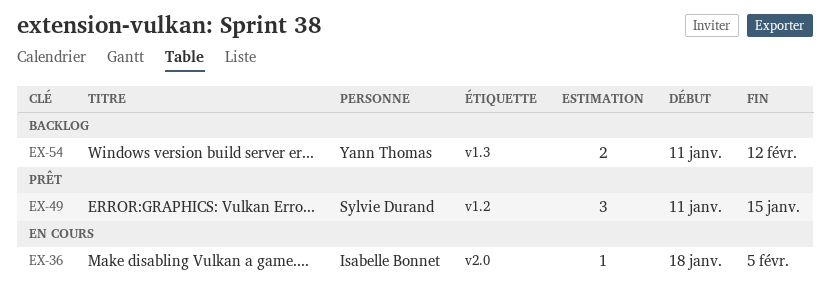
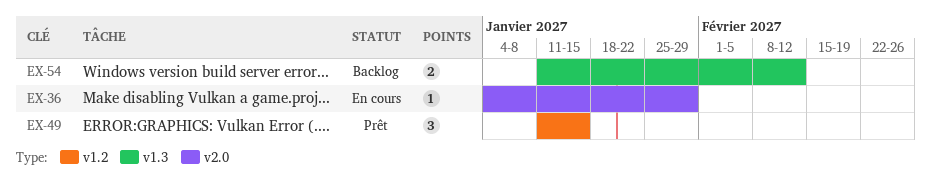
EX-36, start: Jan 18 -> Jan 4
EX-36, due: Feb 5 -> Jan 29

